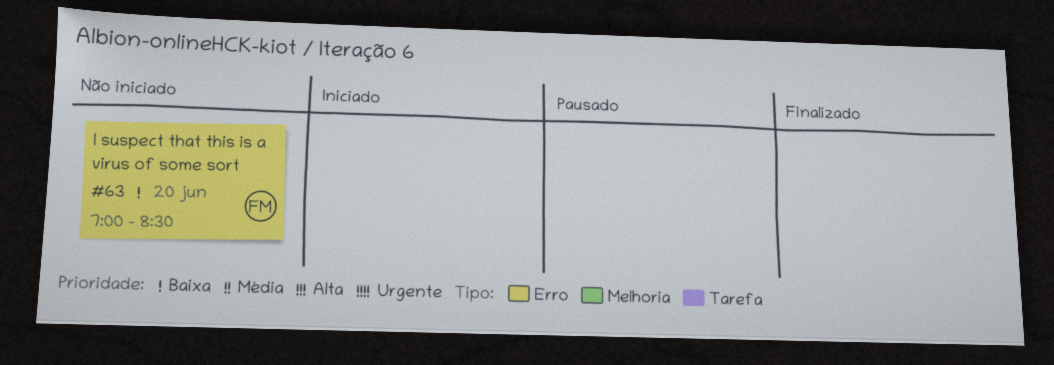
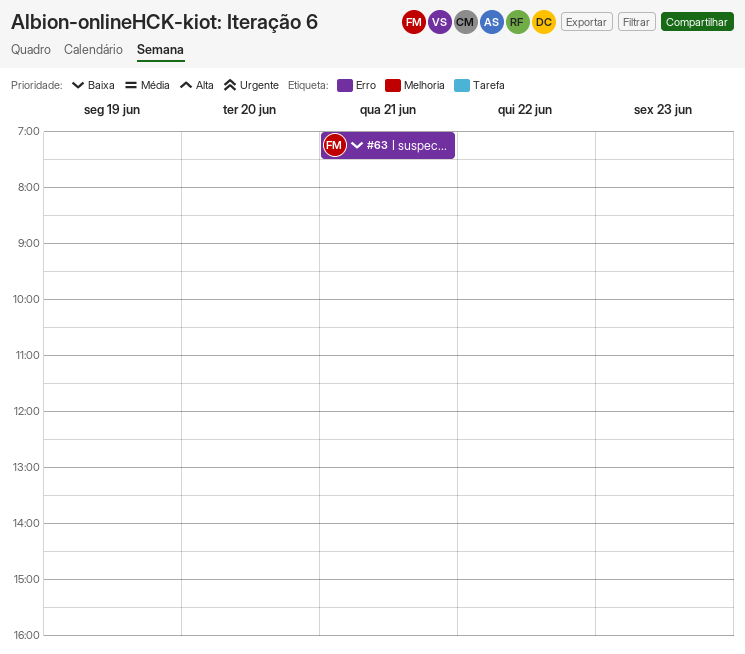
#63, day: Jun 20 -> Jun 21
#63, ends: 08:30 -> 07:30

